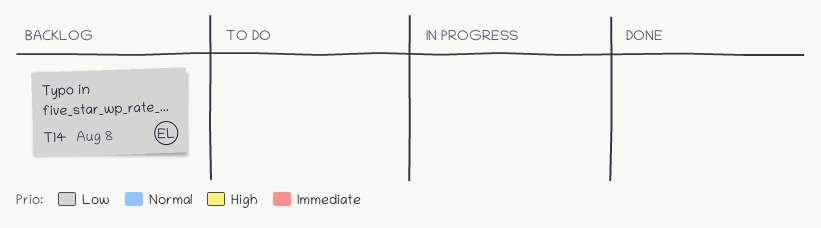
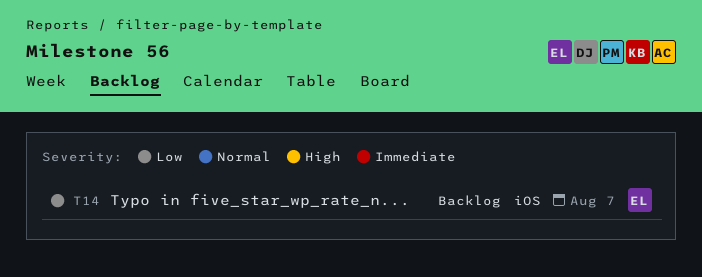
T14, due: Aug 8 -> Aug 7

